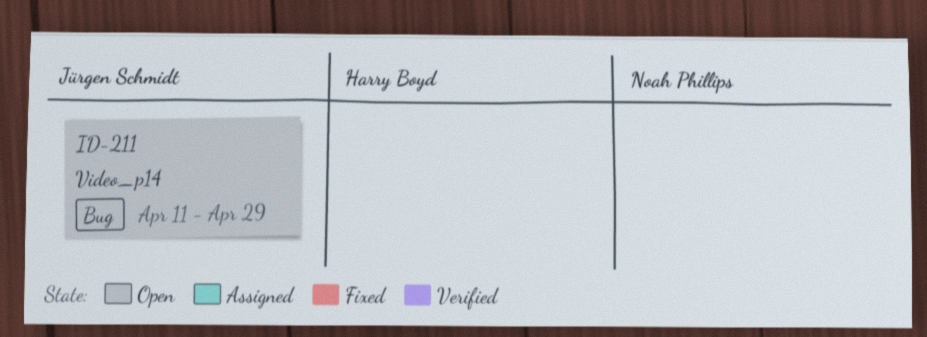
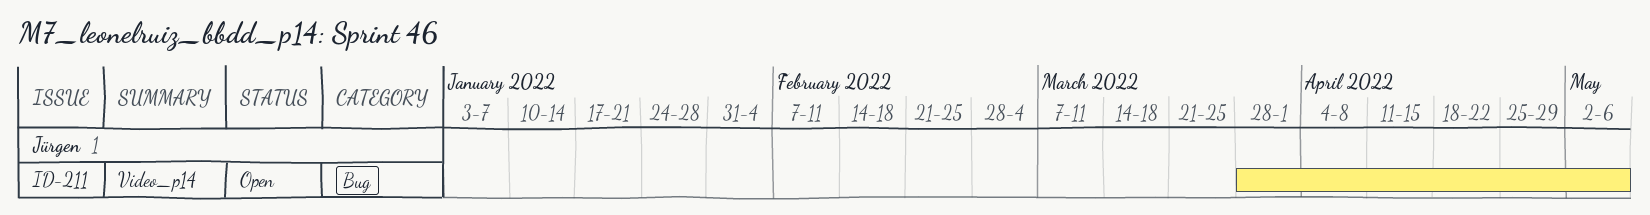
ID-211, start: Apr 11 -> Mar 28
ID-211, due: Apr 29 -> May 6

